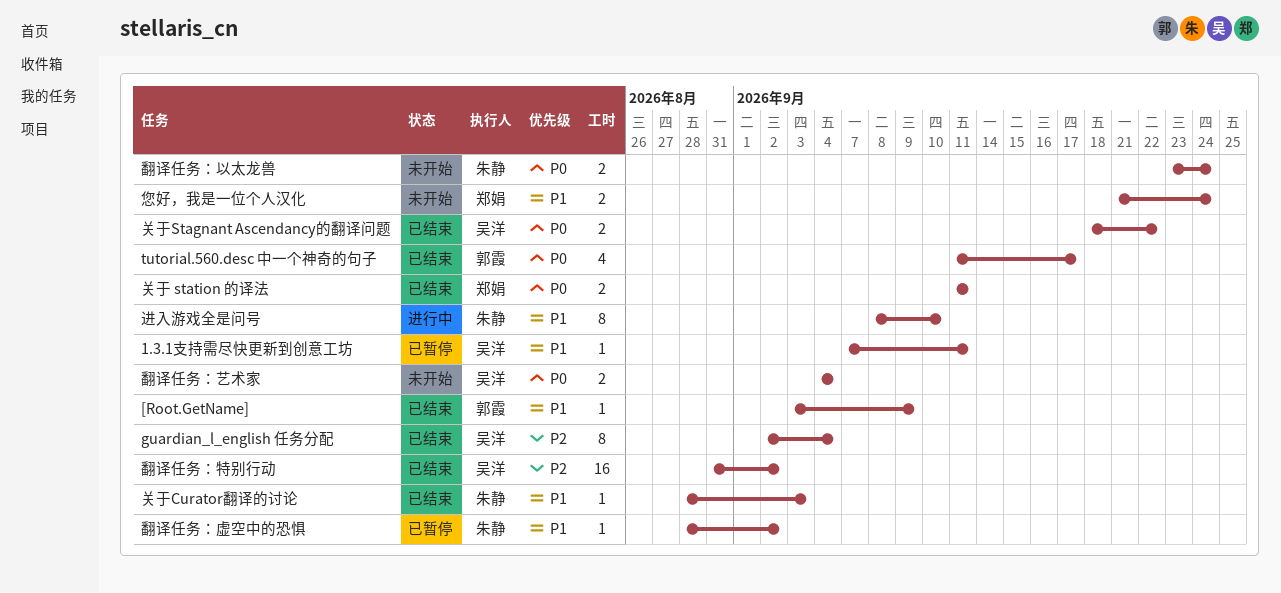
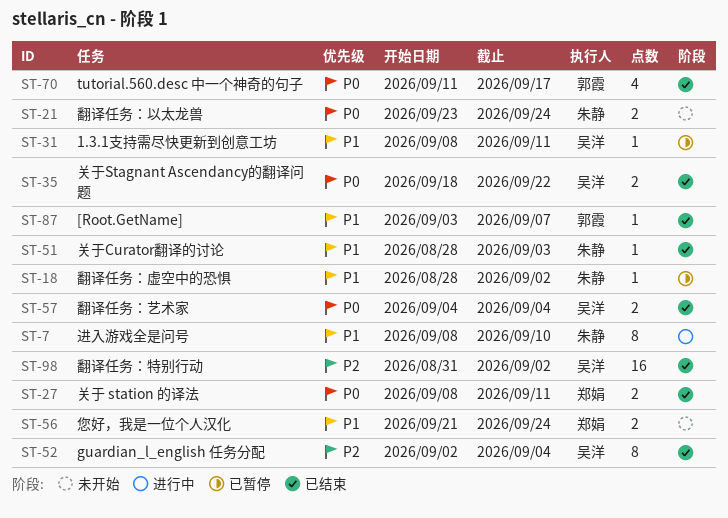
1.3.1支持需尽快更新到创意工坊, start: Sep 7 -> Sep 8
[Root.GetName], due: Sep 9 -> Sep 7
关于 station 的译法, start: Sep 11 -> Sep 8
翻译任务：艺术家, status: 未开始 -> 已结束

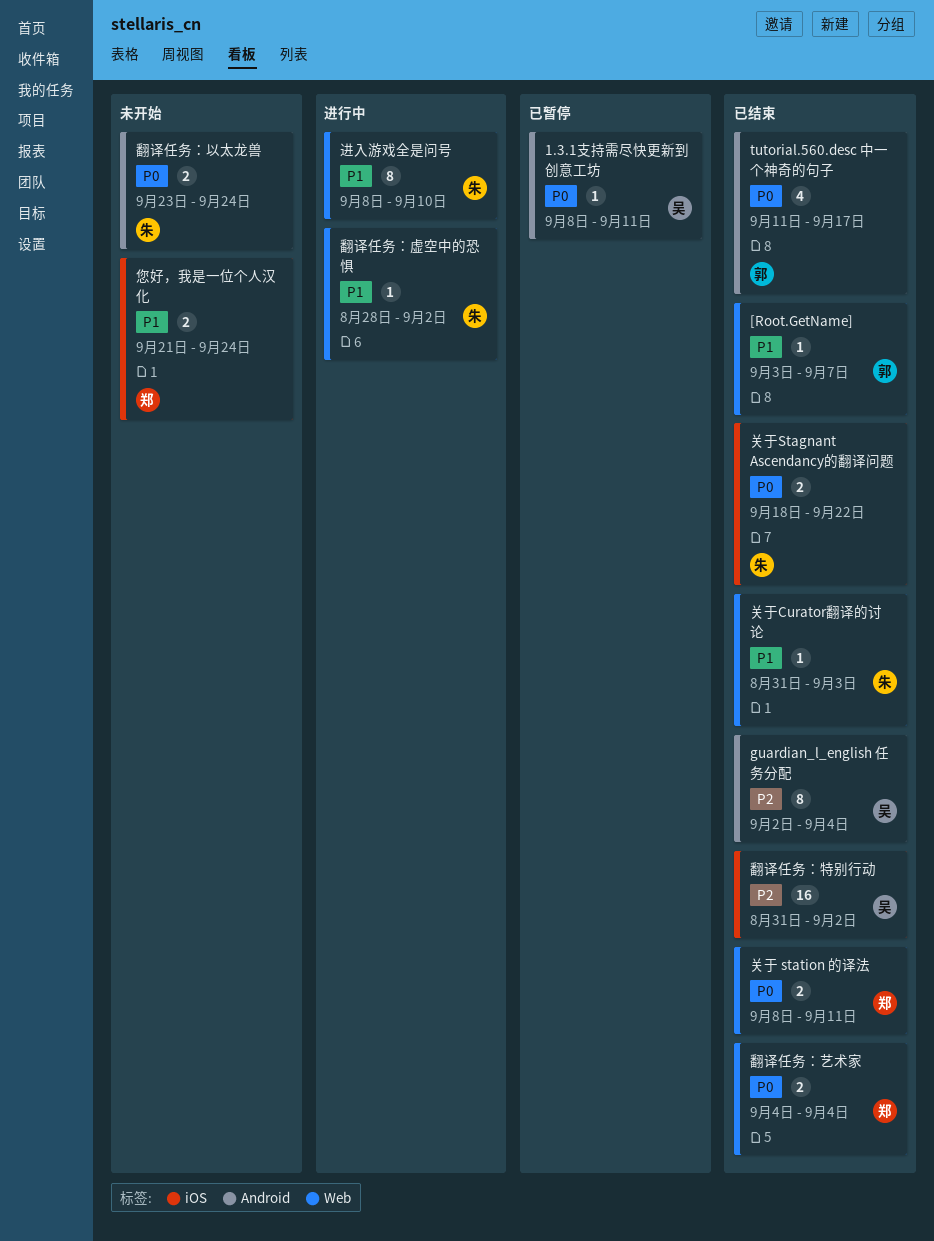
1.3.1支持需尽快更新到创意工坊, priority: P1 -> P0
关于Curator翻译的讨论, start: Aug 28 -> Aug 31
关于Stagnant Ascendancy的翻译问题, owner: 吴洋 -> 朱静
翻译任务：艺术家, owner: 吴洋 -> 郑娟
翻译任务：虚空中的恐惧, status: 已暂停 -> 进行中

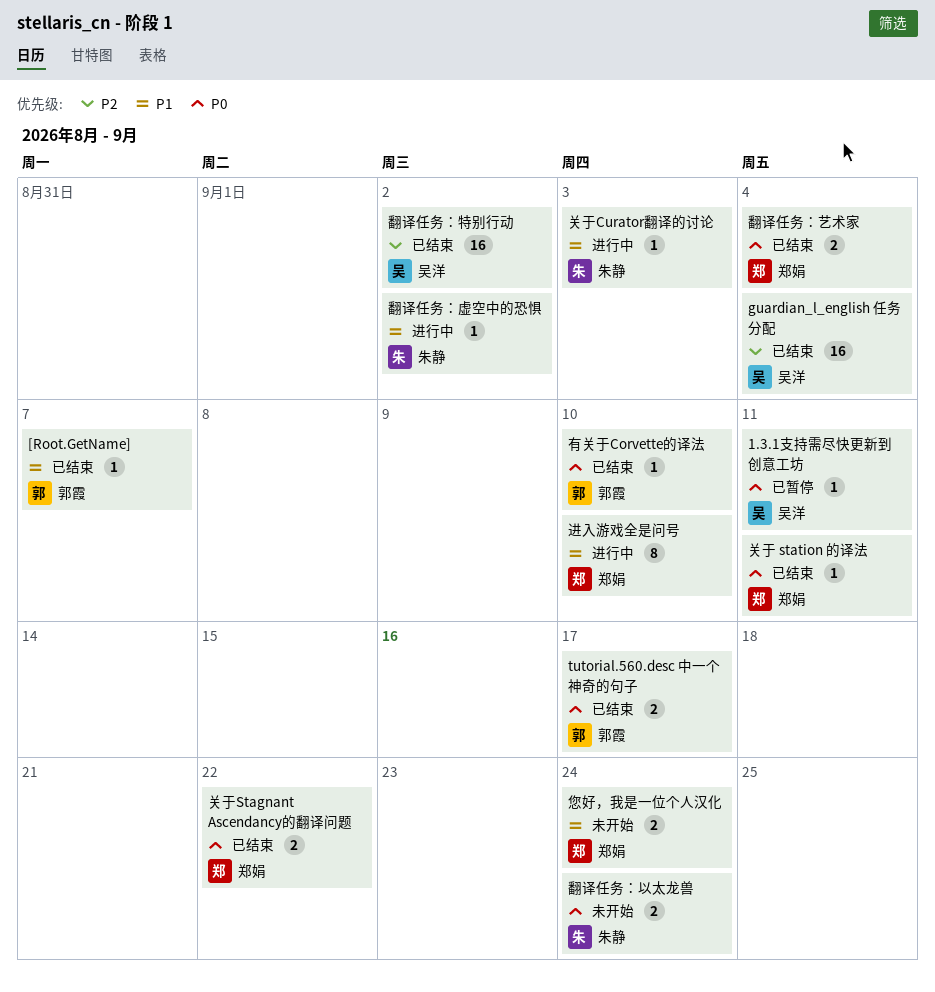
guardian_l_english 任务分配, estimate: 8 -> 16
tutorial.560.desc 中一个神奇的句子, estimate: 4 -> 2
关于 station 的译法, estimate: 2 -> 1
关于Curator翻译的讨论, status: 已结束 -> 进行中
关于Stagnant Ascendancy的翻译问题, owner: 朱静 -> 郑娟
有关于Corvette的译法: none -> present
进入游戏全是问号, owner: 朱静 -> 郑娟

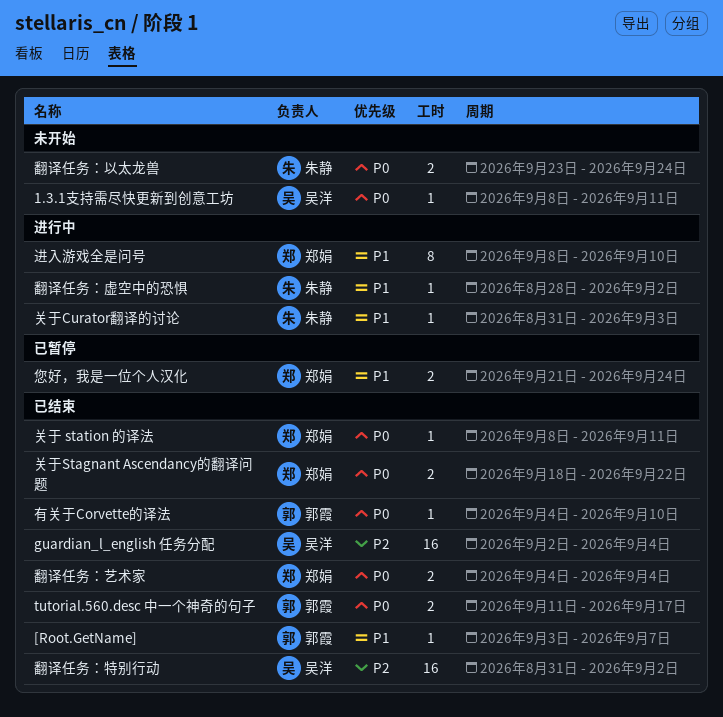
1.3.1支持需尽快更新到创意工坊, status: 已暂停 -> 未开始
您好，我是一位个人汉化, status: 未开始 -> 已暂停

